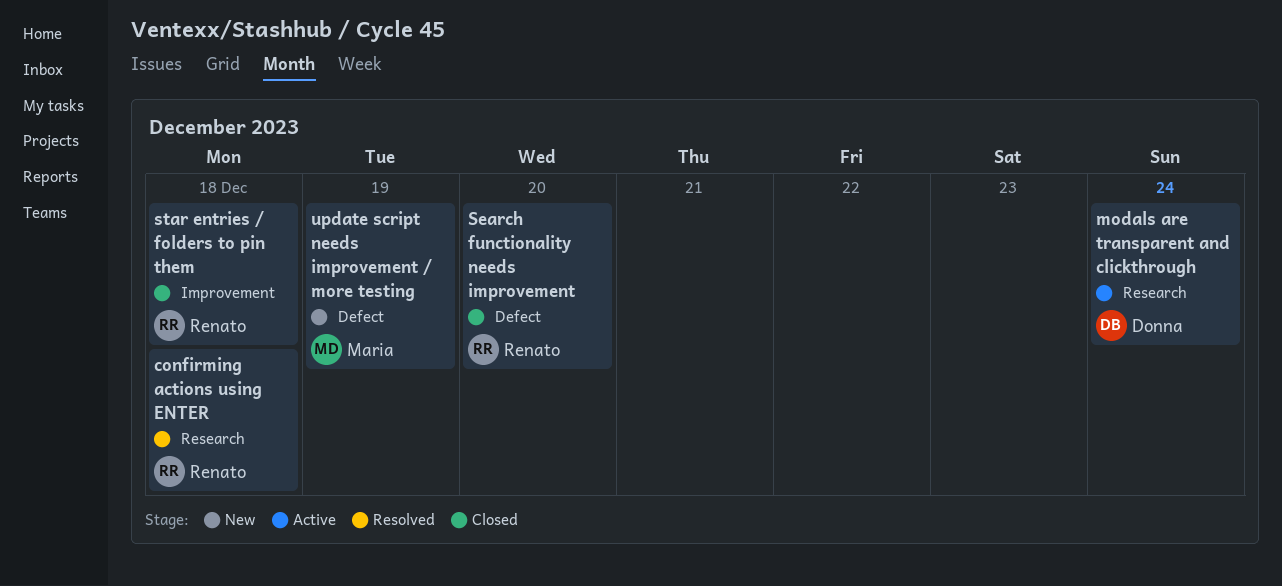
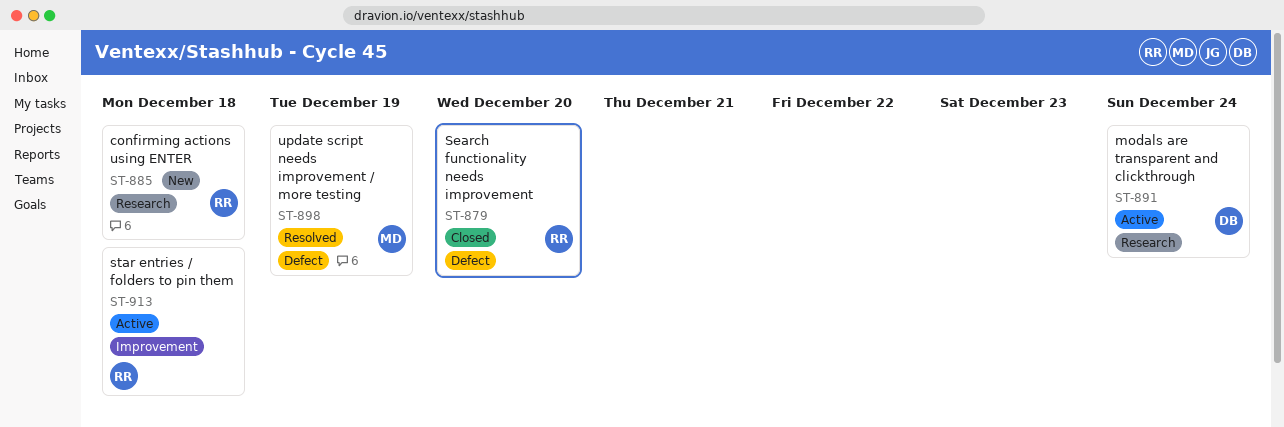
confirming actions using ENTER, status: Resolved -> New
star entries / folders to pin them, status: Closed -> Active
update script needs improvement / more testing, status: New -> Resolved

